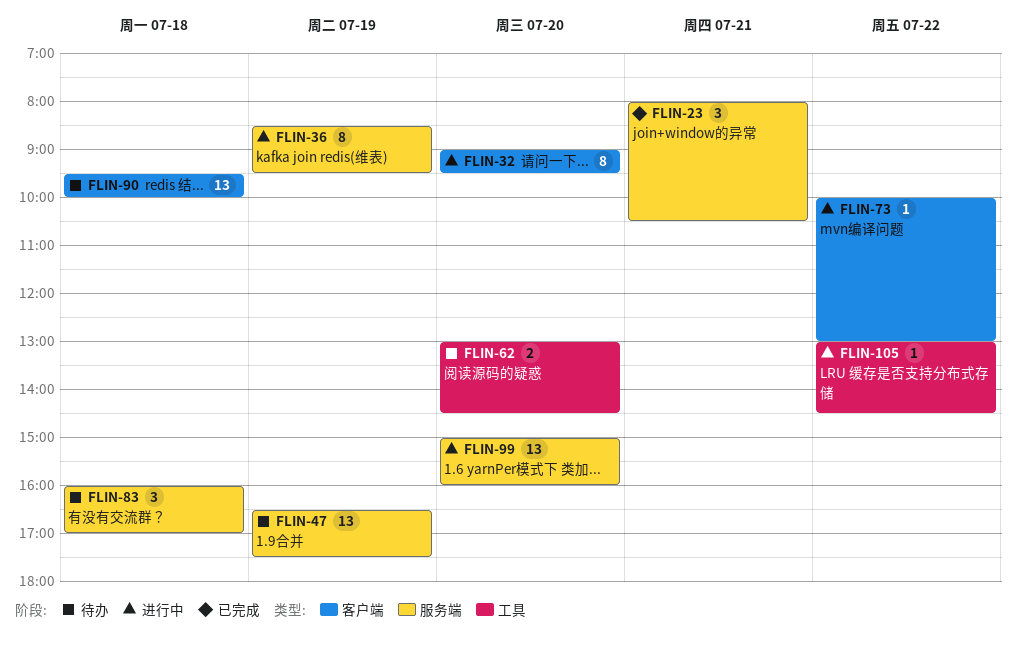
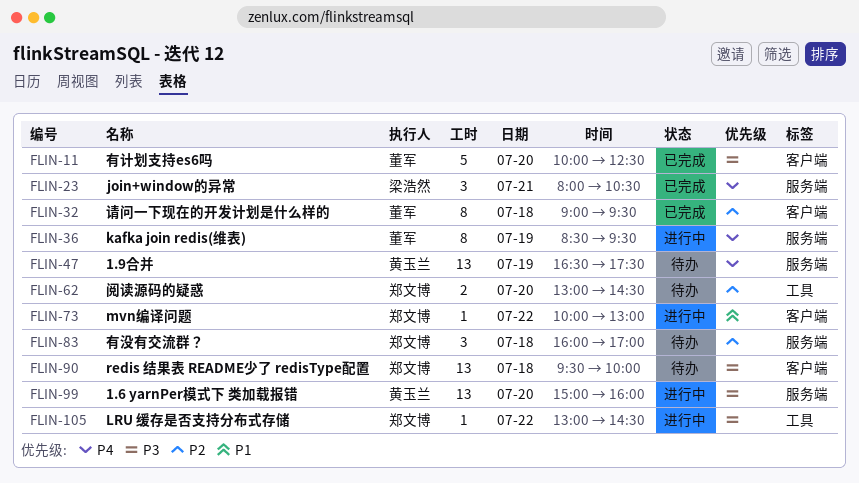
FLIN-11: none -> present
FLIN-32, status: 进行中 -> 已完成
FLIN-32, day: Jul 20 -> Jul 18

